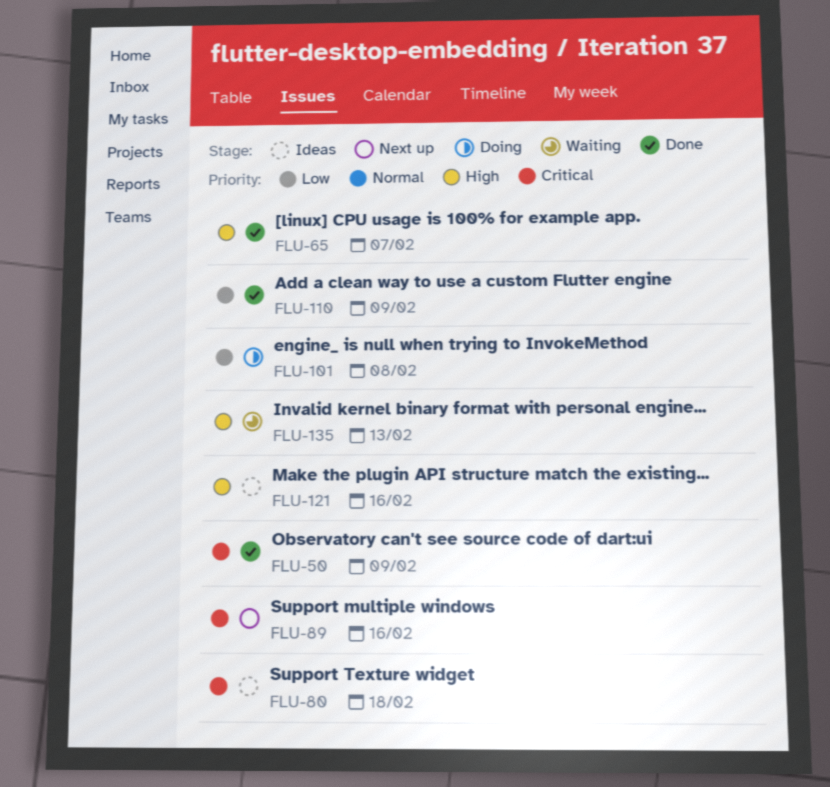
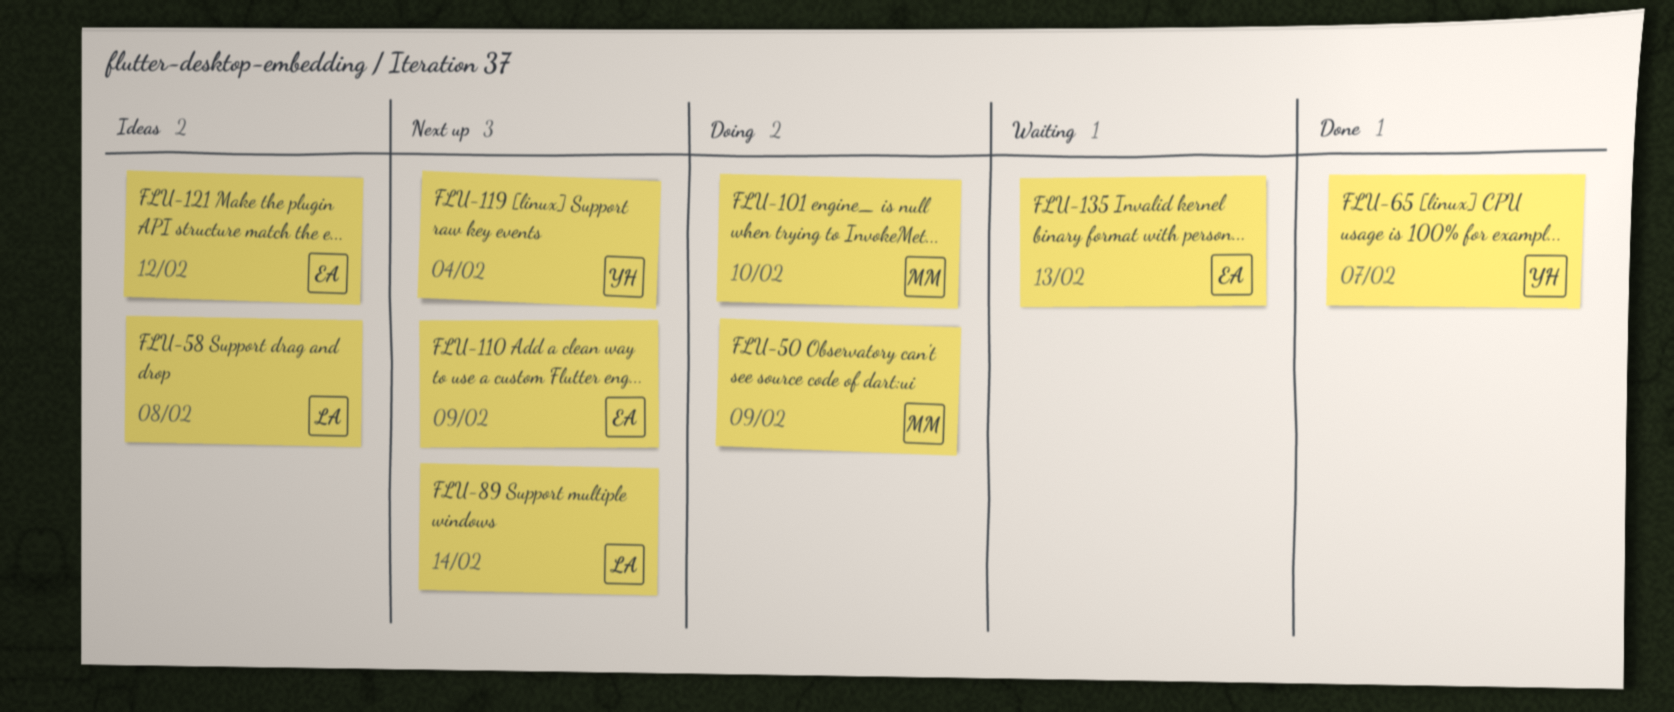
FLU-50, status: Done -> Doing
FLU-58: none -> present
FLU-80: present -> none
FLU-89, due: Feb 16 -> Feb 14
FLU-101, due: Feb 8 -> Feb 10
FLU-110, status: Done -> Next up
FLU-119: none -> present
FLU-121, due: Feb 16 -> Feb 12

